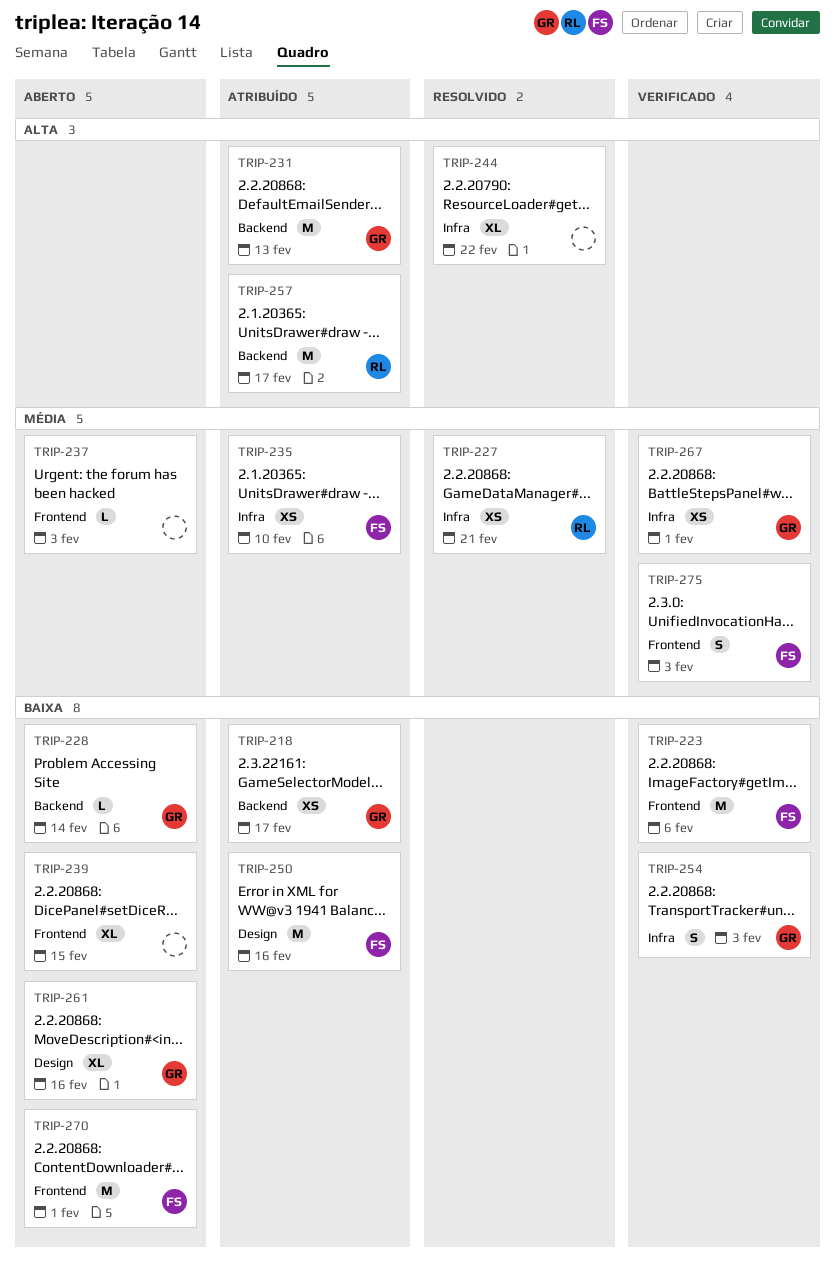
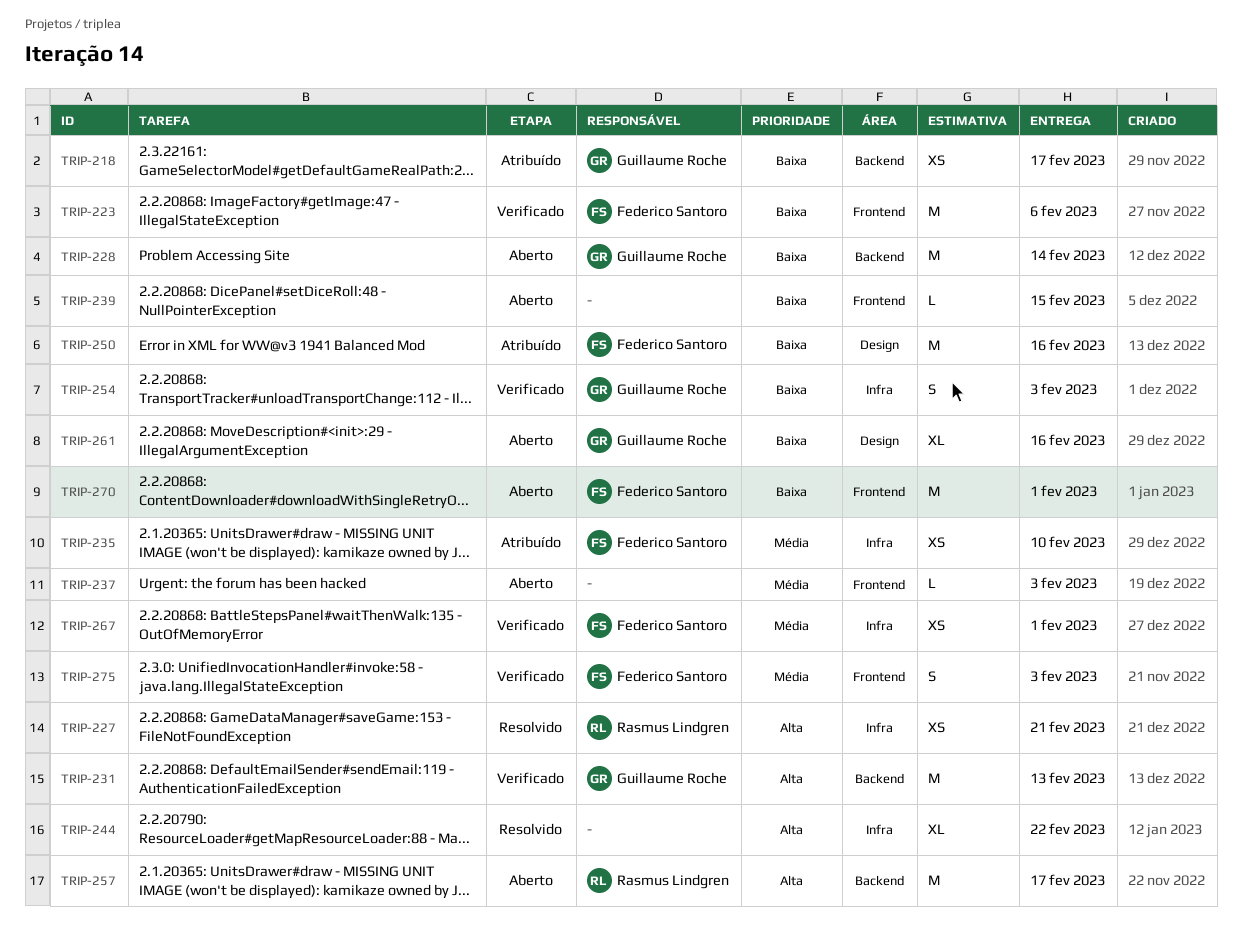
TRIP-227, priority: Média -> Alta
TRIP-228, estimate: L -> M
TRIP-231, status: Atribuído -> Verificado
TRIP-239, estimate: XL -> L
TRIP-257, status: Atribuído -> Aberto
TRIP-267, owner: Guillaume Roche -> Federico Santoro

